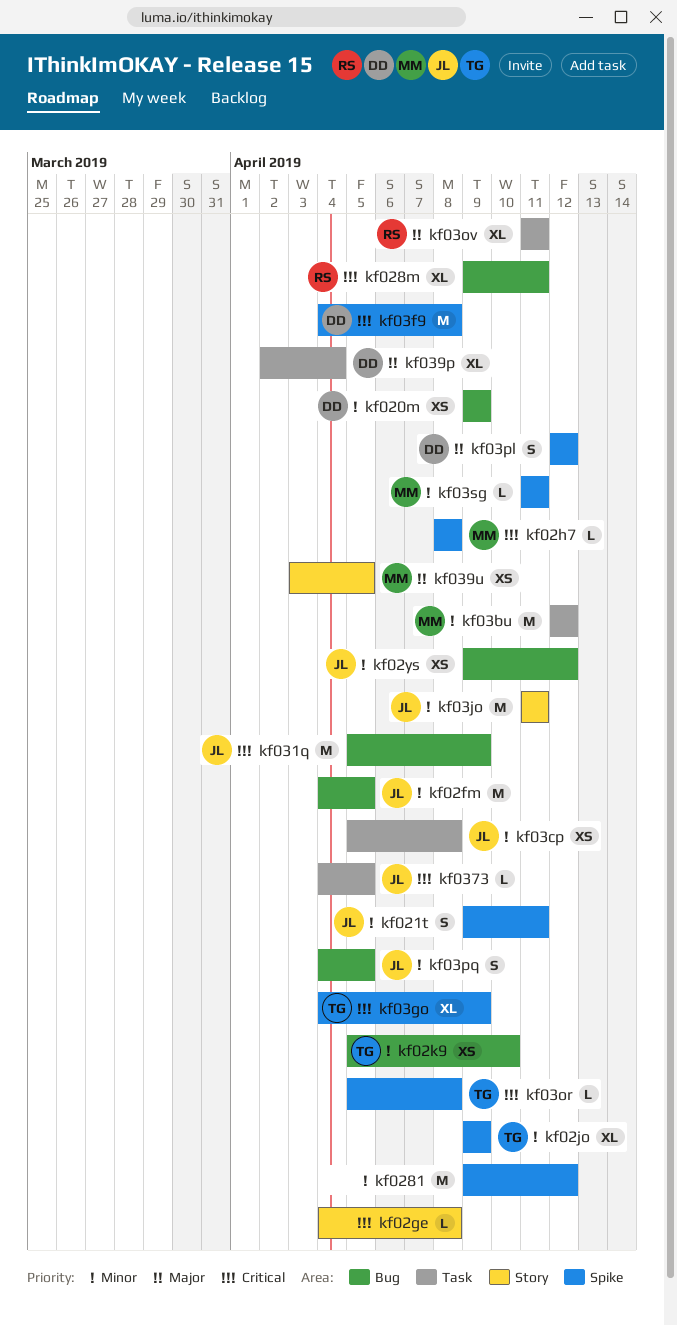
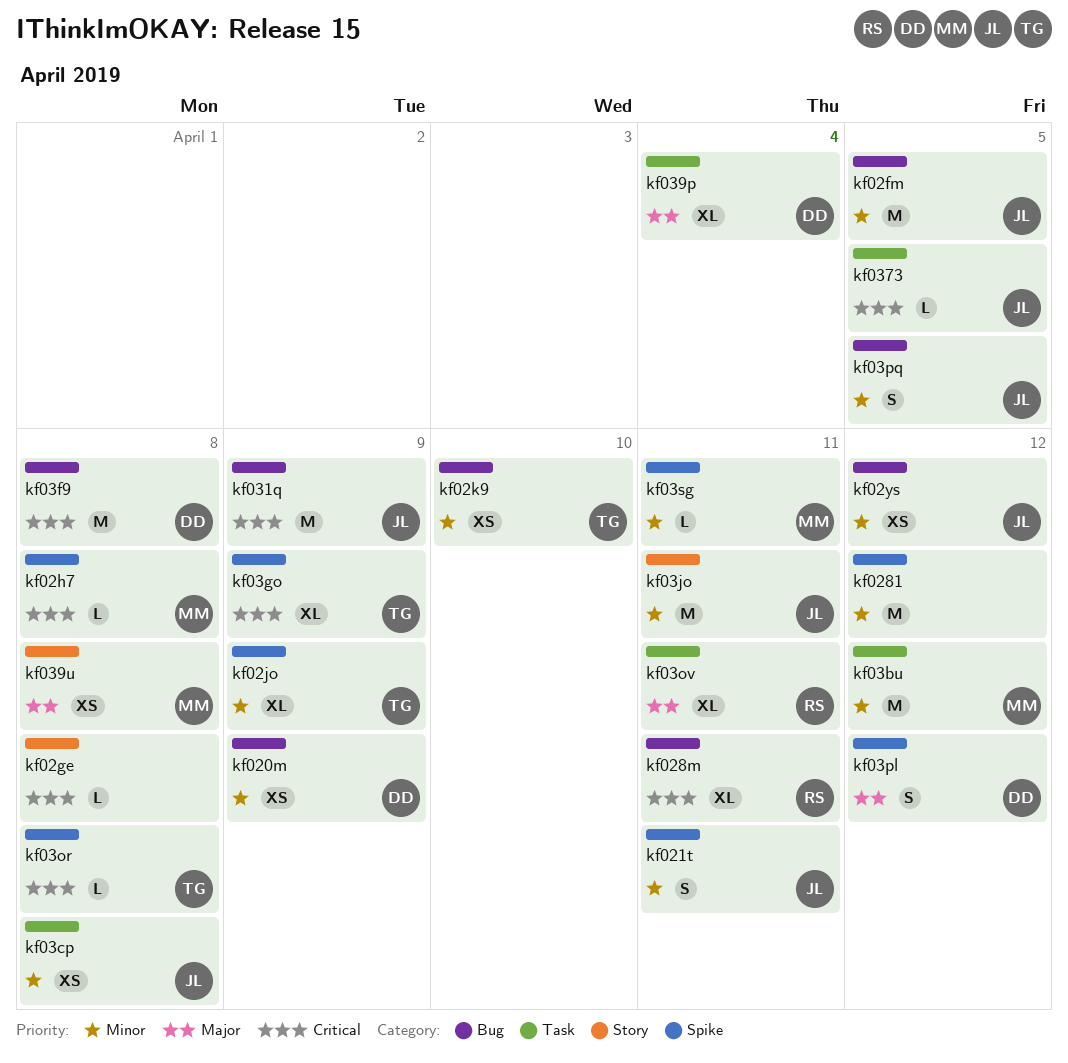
kf039u, due: Apr 5 -> Apr 8
kf03f9, label: Spike -> Bug

